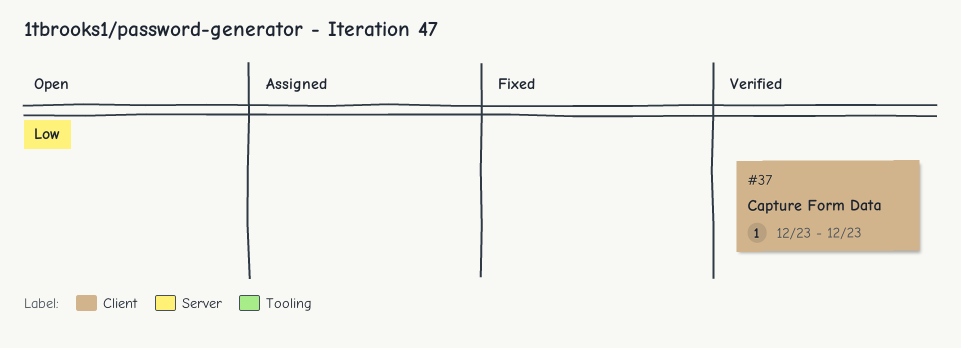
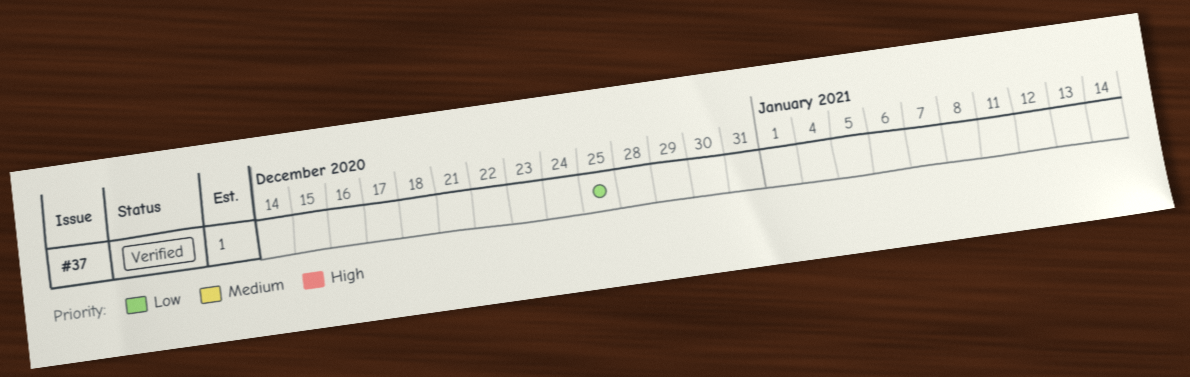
#37, start: Dec 23 -> Dec 25
#37, due: Dec 23 -> Dec 25

